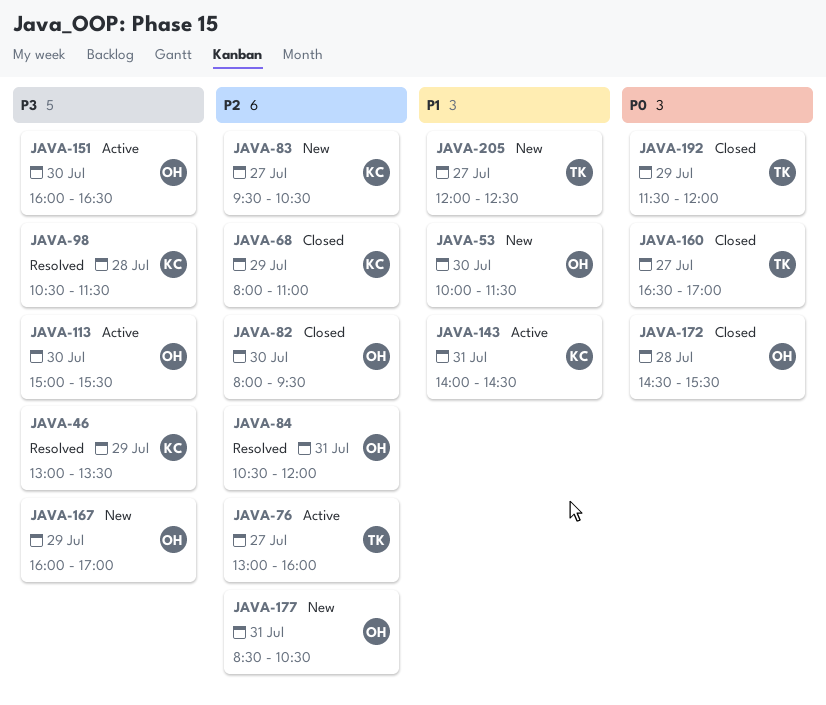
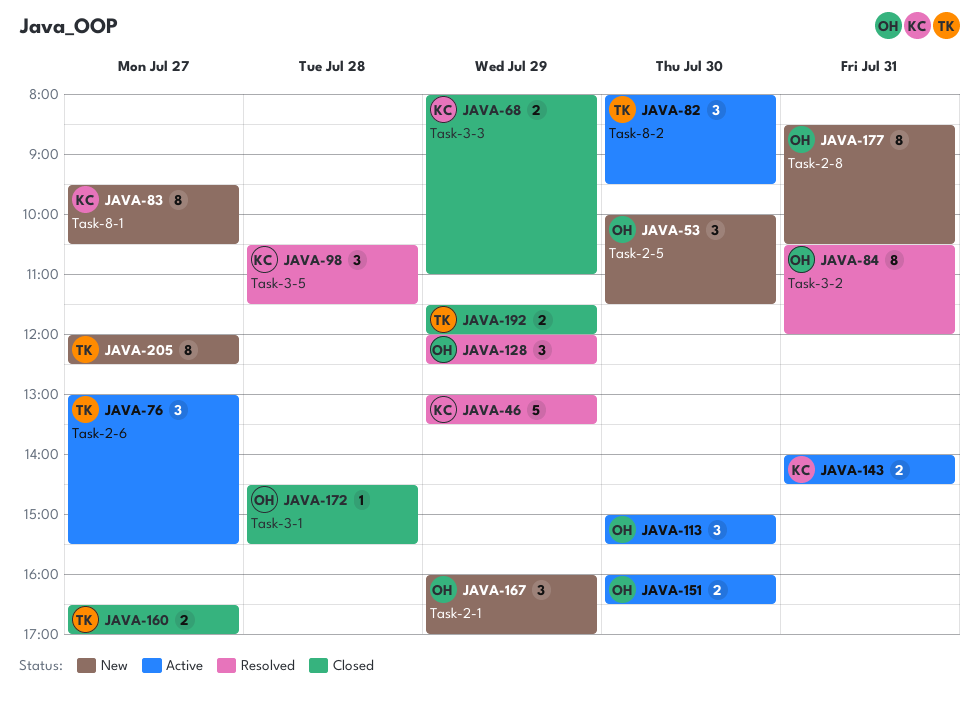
JAVA-76, ends: 16:00 -> 15:30
JAVA-82, status: Closed -> Active
JAVA-82, owner: OH -> TK
JAVA-128: none -> present

